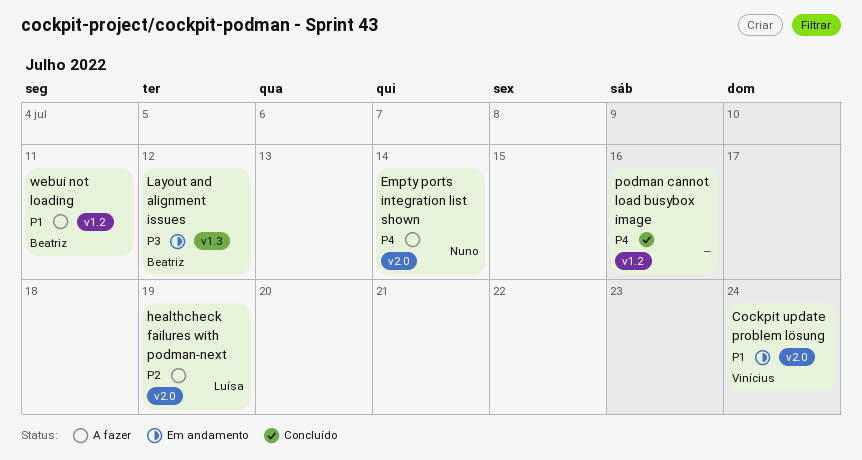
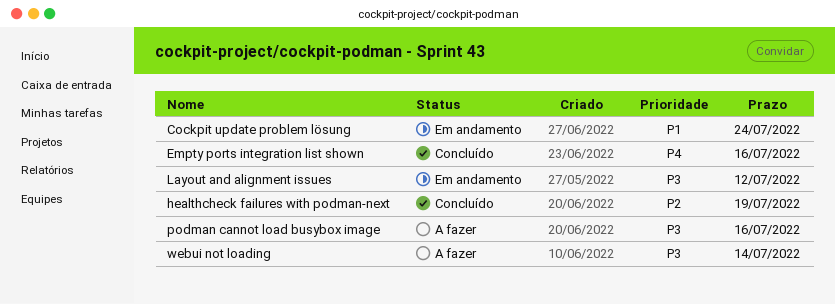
Empty ports integration list shown, status: A fazer -> Concluído
Empty ports integration list shown, due: Jul 14 -> Jul 16
healthcheck failures with podman-next, status: A fazer -> Concluído
podman cannot load busybox image, status: Concluído -> A fazer
podman cannot load busybox image, priority: P4 -> P3
webui not loading, priority: P1 -> P3
webui not loading, due: Jul 11 -> Jul 14

